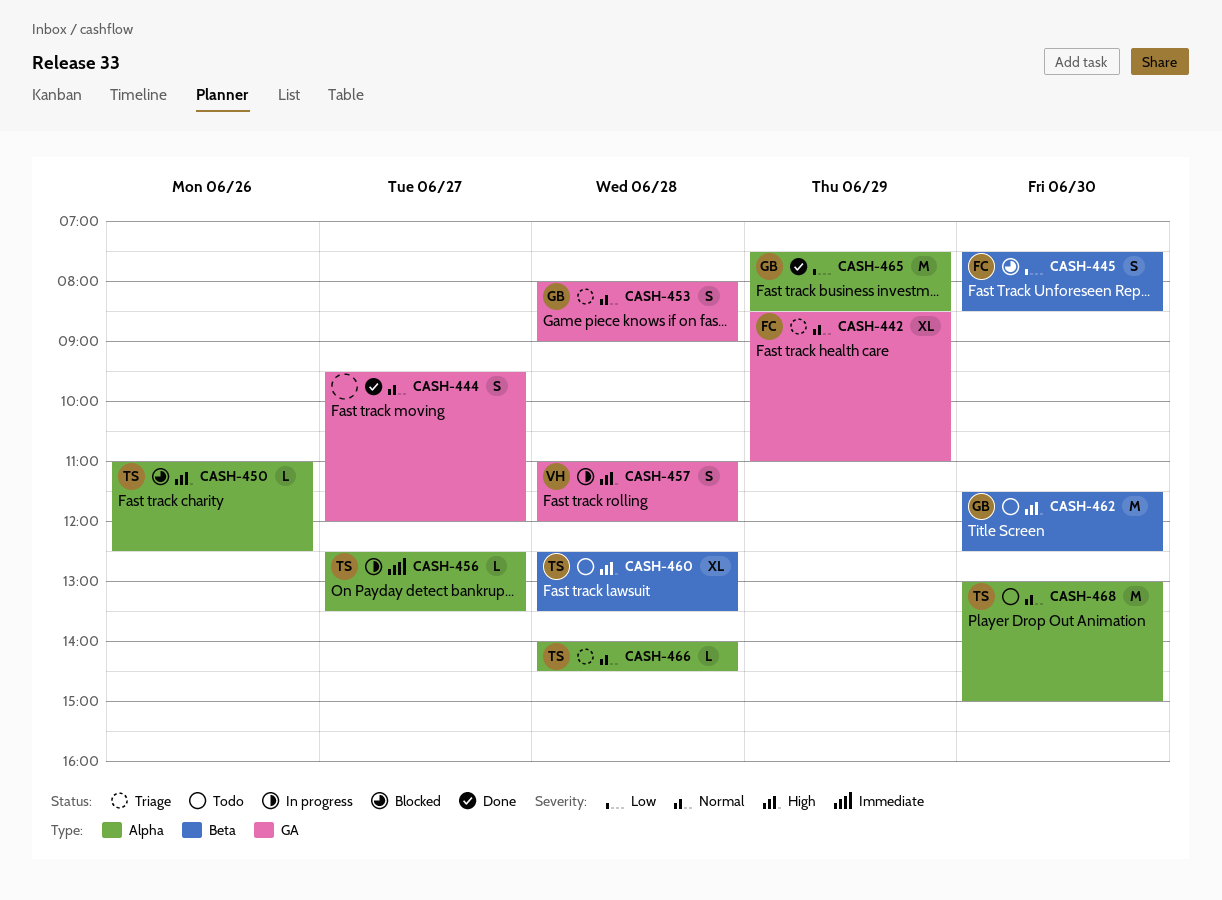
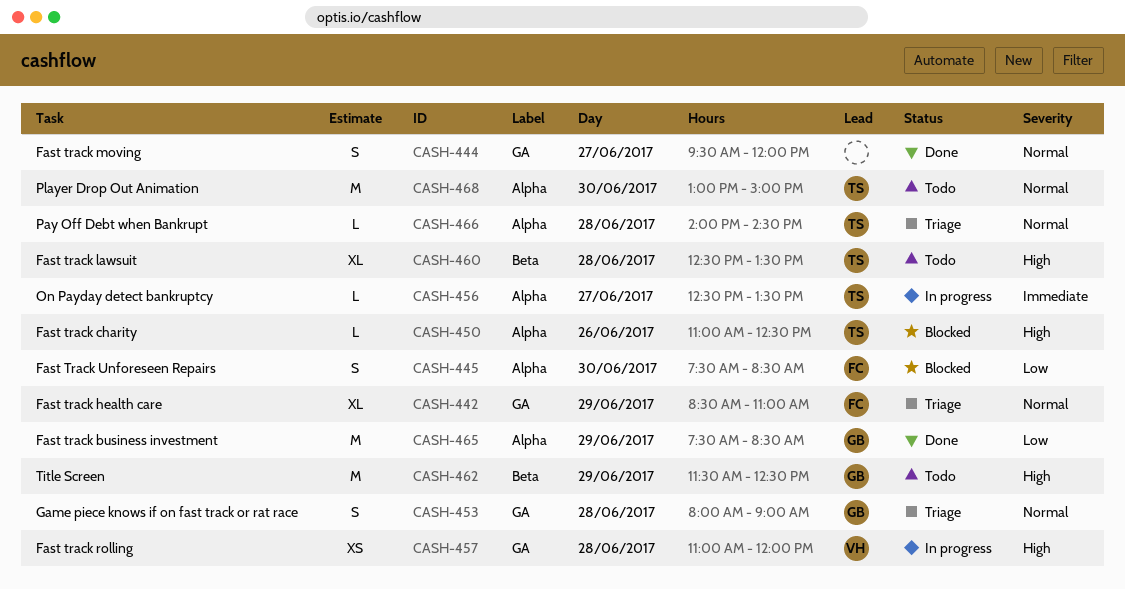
CASH-445, label: Beta -> Alpha
CASH-457, estimate: S -> XS
CASH-462, day: Jun 30 -> Jun 29

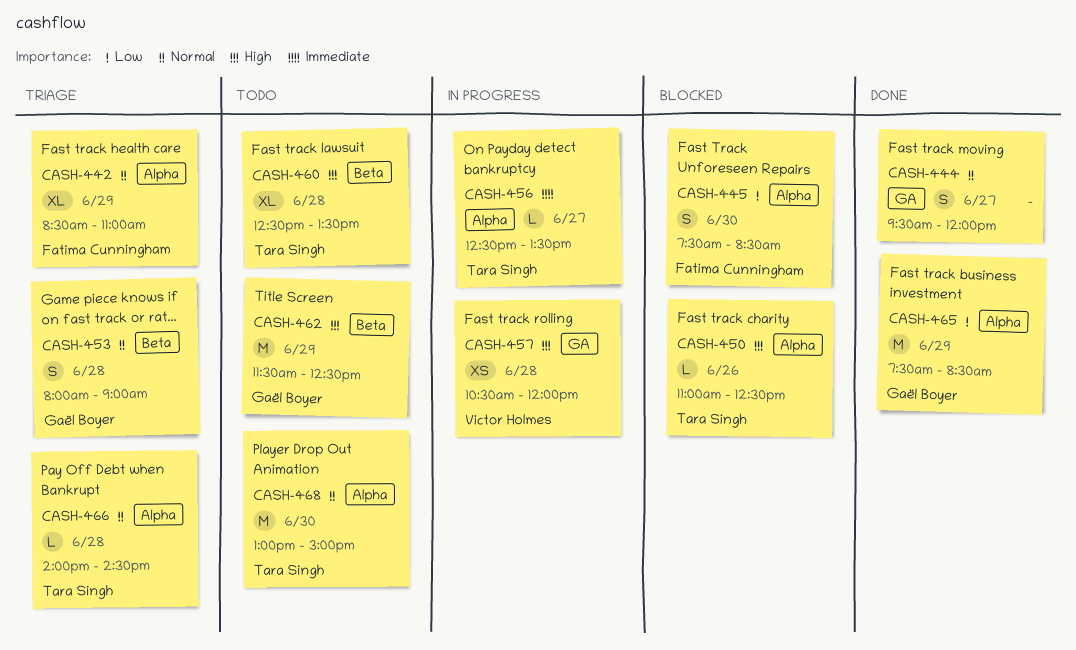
CASH-442, label: GA -> Alpha
CASH-453, label: GA -> Beta
CASH-457, begins: 11:00 -> 10:30

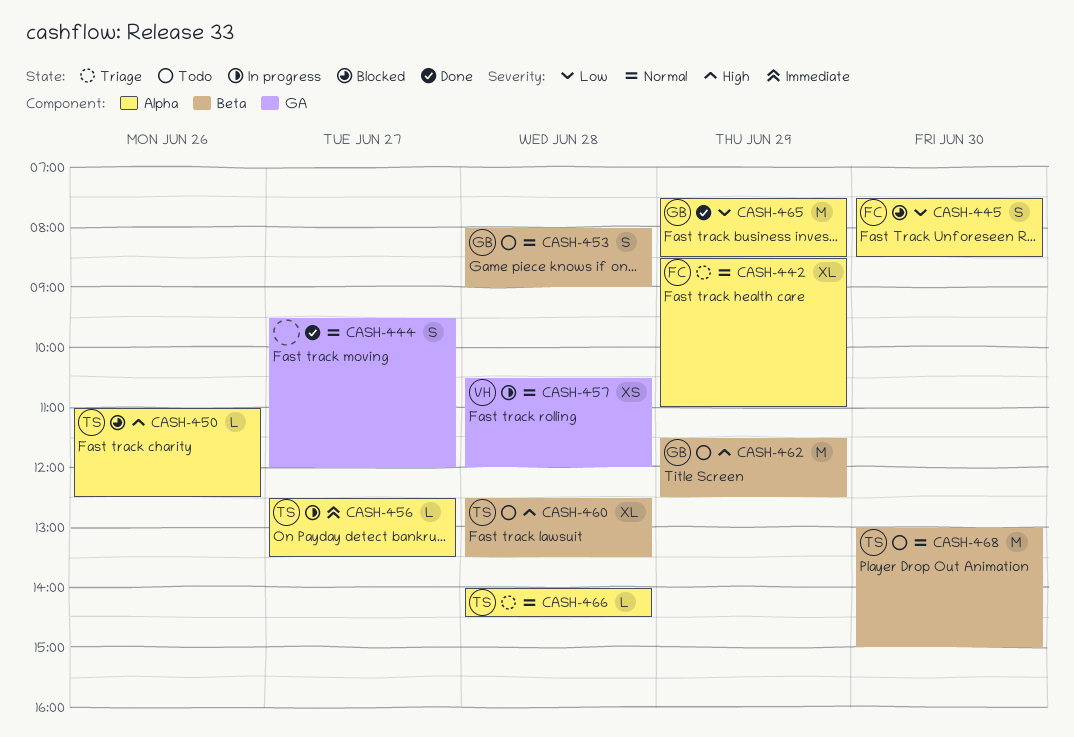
CASH-453, status: Triage -> Todo
CASH-457, priority: High -> Normal
CASH-468, label: Alpha -> Beta

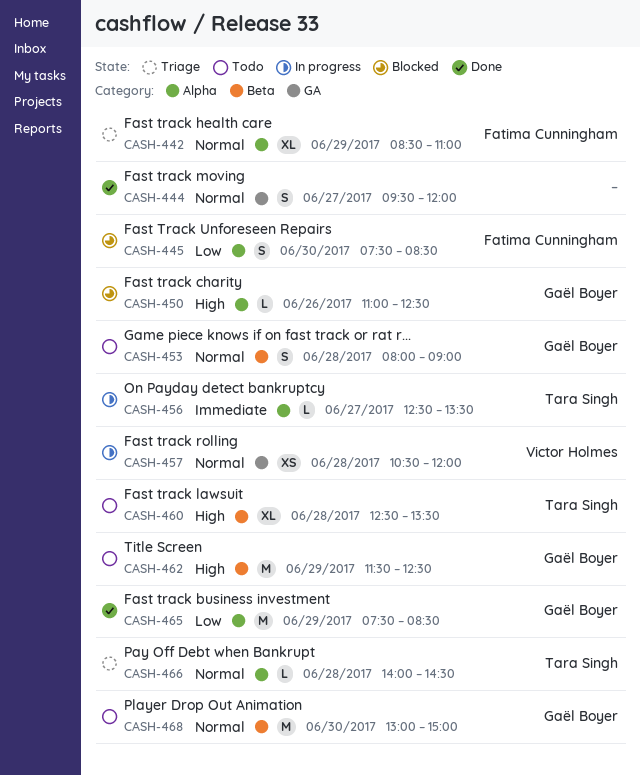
CASH-450, owner: Tara Singh -> Gaël Boyer
CASH-468, owner: Tara Singh -> Gaël Boyer

